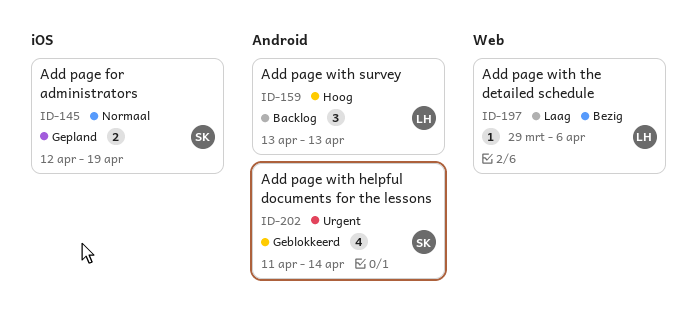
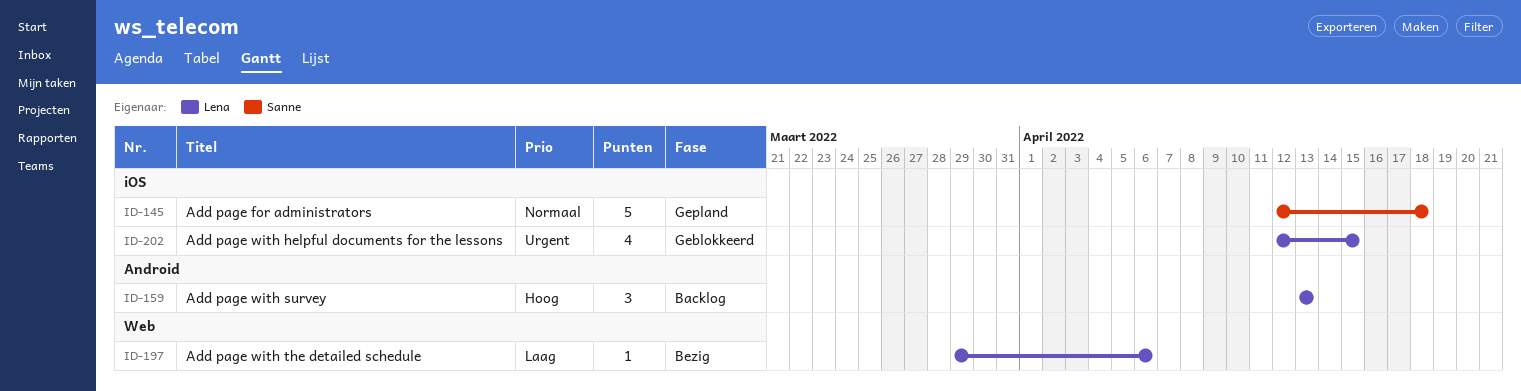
ID-145, estimate: 2 -> 5
ID-145, due: Apr 19 -> Apr 18
ID-202, owner: Sanne -> Lena
ID-202, label: Android -> iOS
ID-202, start: Apr 11 -> Apr 12
ID-202, due: Apr 14 -> Apr 15

